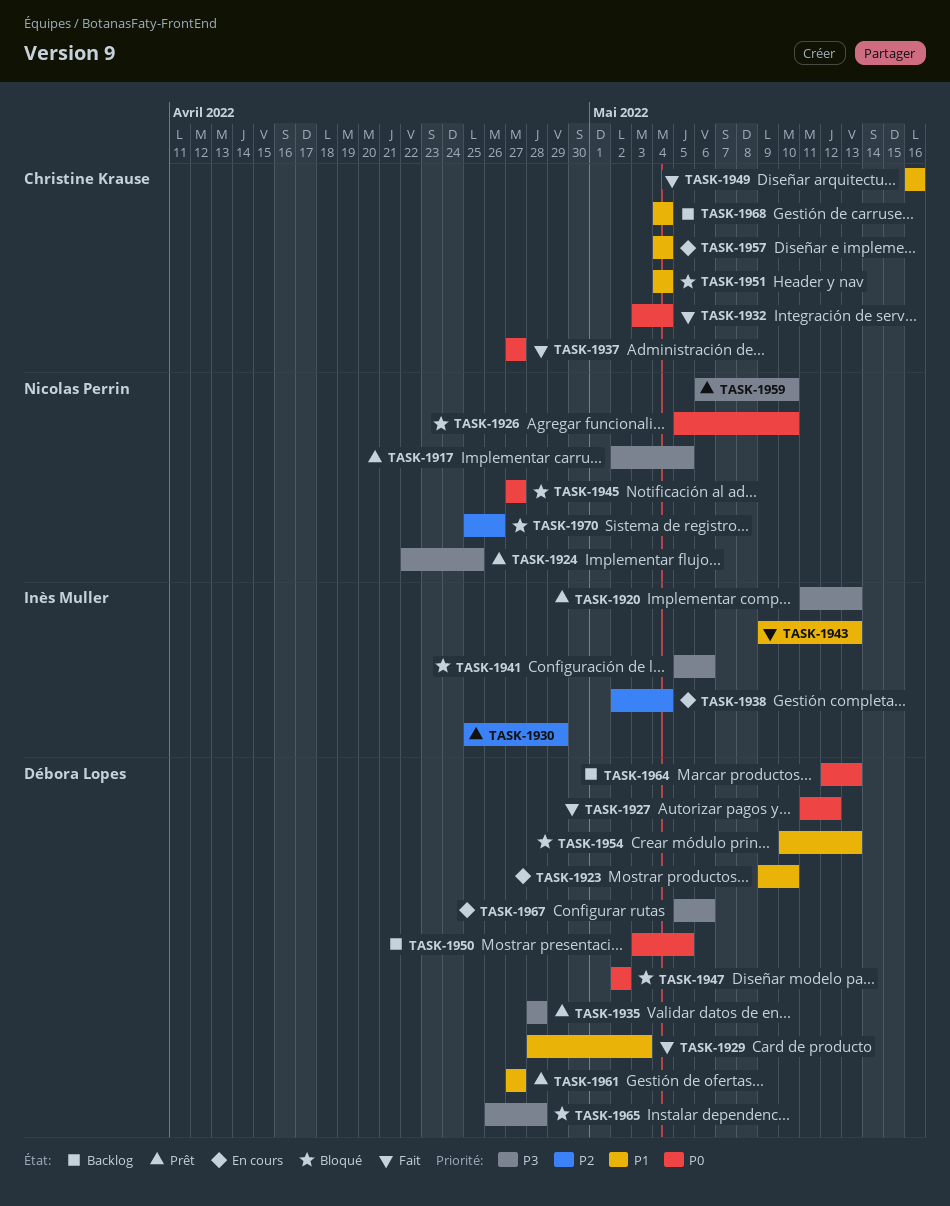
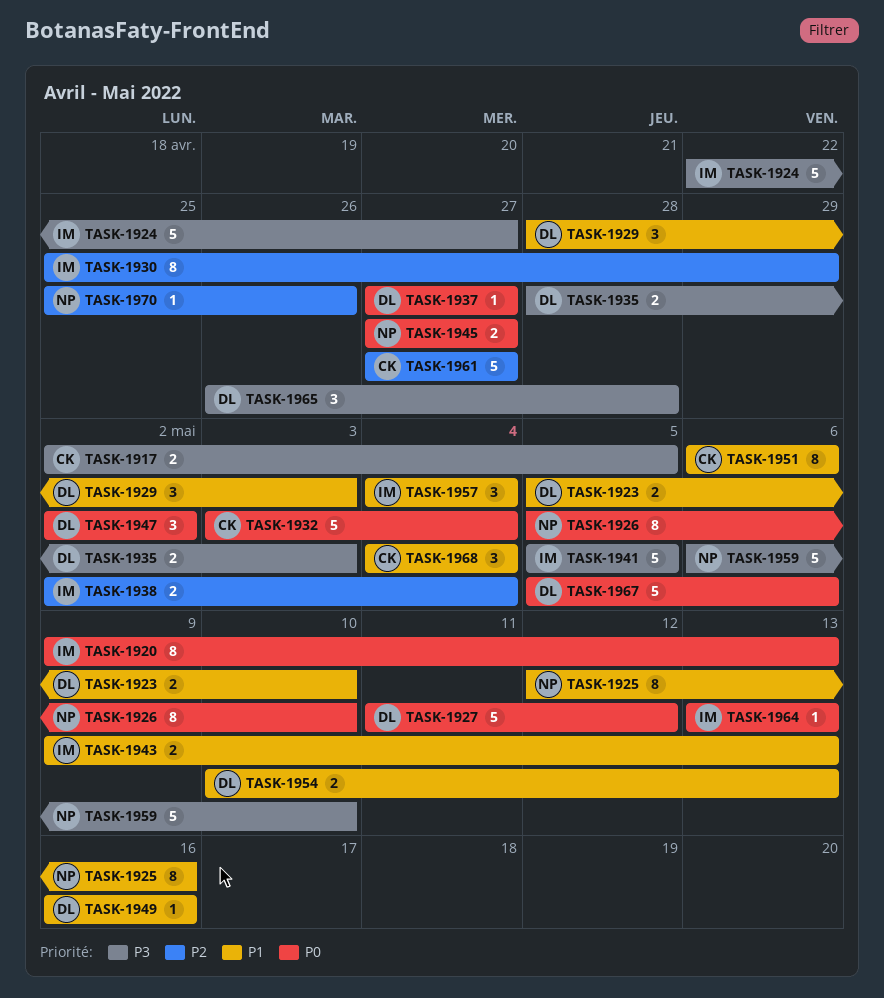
TASK-1917, owner: Nicolas Perrin -> Christine Krause
TASK-1920, priority: P3 -> P0
TASK-1920, start: May 11 -> May 9
TASK-1923, start: May 9 -> May 5
TASK-1924, owner: Nicolas Perrin -> Inès Muller
TASK-1924, due: Apr 25 -> Apr 27
TASK-1925: none -> present
TASK-1935, due: Apr 28 -> May 3
TASK-1937, owner: Christine Krause -> Débora Lopes
TASK-1941, due: May 6 -> May 5
TASK-1949, owner: Christine Krause -> Débora Lopes
TASK-1950: present -> none
TASK-1951, start: May 4 -> May 6
TASK-1951, due: May 4 -> May 6
TASK-1957, owner: Christine Krause -> Inès Muller
TASK-1961, owner: Débora Lopes -> Christine Krause
TASK-1961, priority: P1 -> P2
TASK-1964, owner: Débora Lopes -> Inès Muller
TASK-1964, start: May 12 -> May 13
TASK-1967, priority: P3 -> P0

